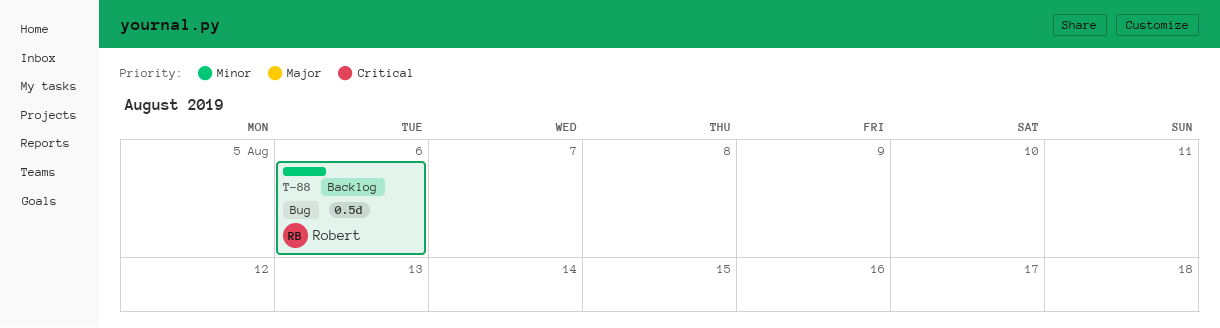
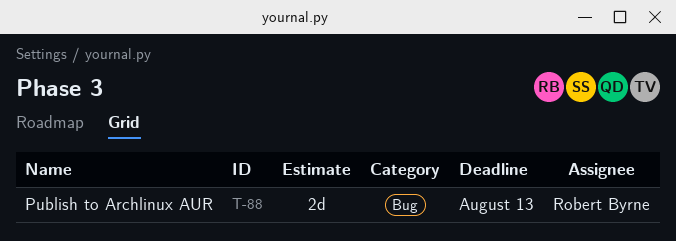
T-88, estimate: 0.5d -> 2d
T-88, due: Aug 6 -> Aug 13

